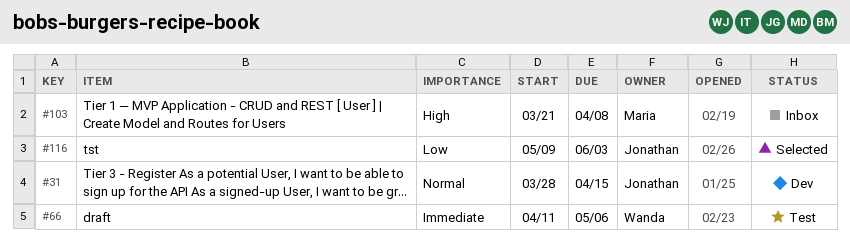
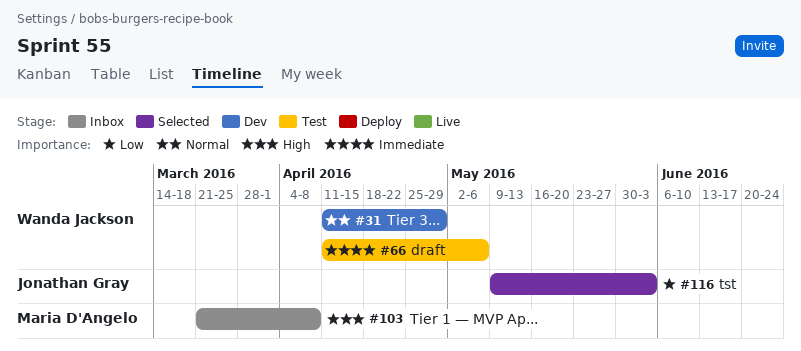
#31, owner: Jonathan Gray -> Wanda Jackson
#31, start: Mar 28 -> Apr 11
#31, due: Apr 15 -> Apr 29

